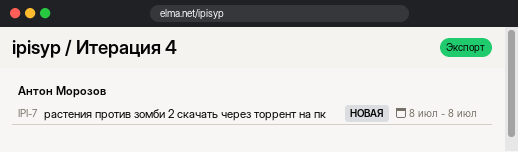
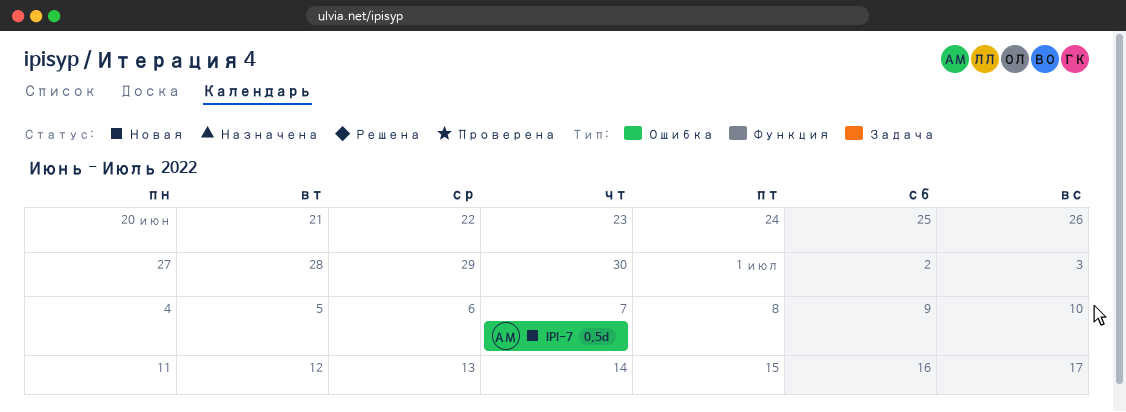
IPI-7, start: Jul 8 -> Jul 7
IPI-7, due: Jul 8 -> Jul 7

